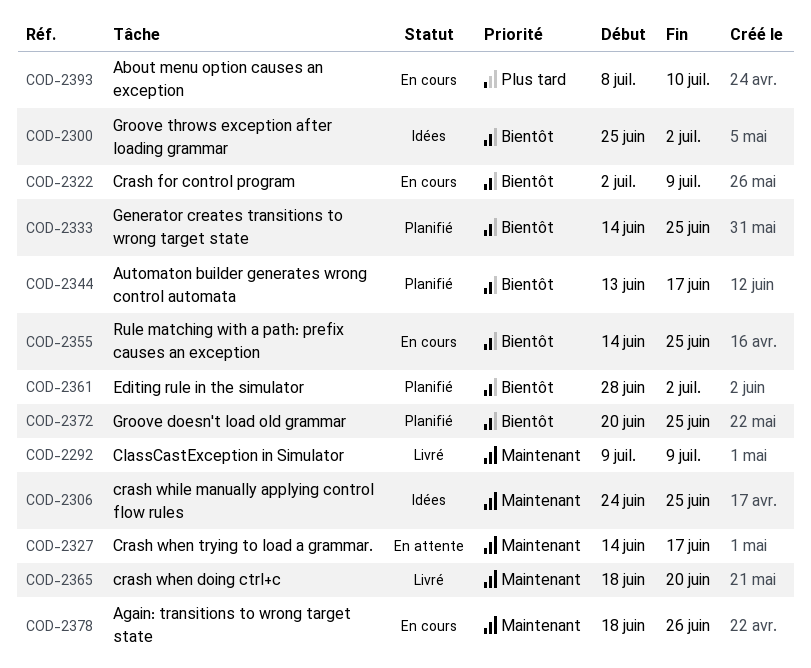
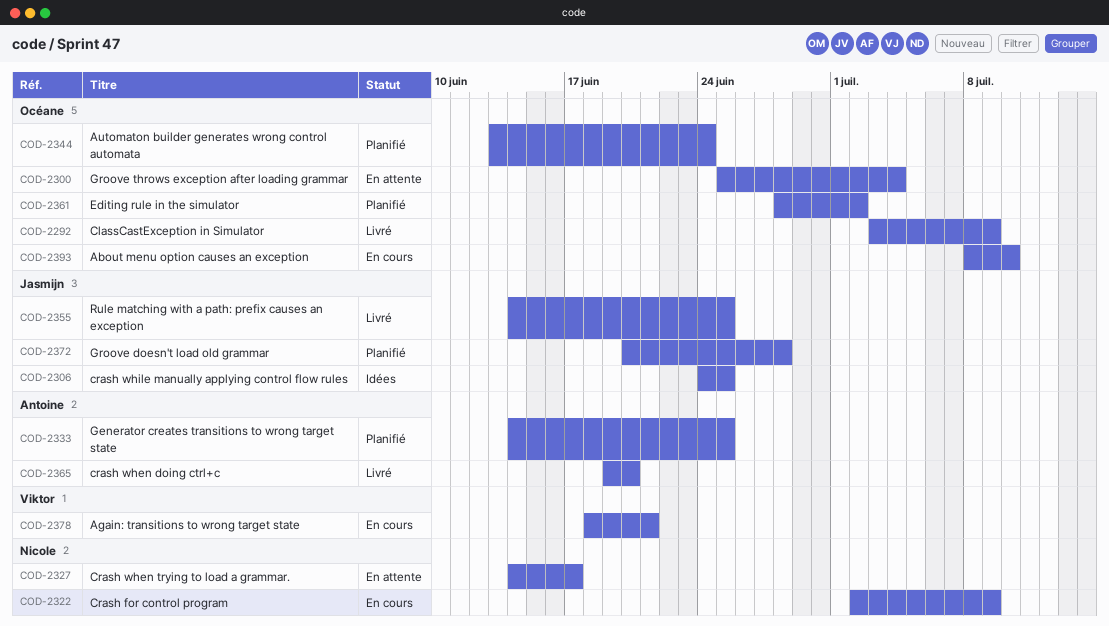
COD-2292, start: Jul 9 -> Jul 3
COD-2300, status: Idées -> En attente
COD-2300, due: Jul 2 -> Jul 4
COD-2344, due: Jun 17 -> Jun 24
COD-2355, status: En cours -> Livré
COD-2365, start: Jun 18 -> Jun 19
COD-2372, due: Jun 25 -> Jun 28
COD-2378, due: Jun 26 -> Jun 21

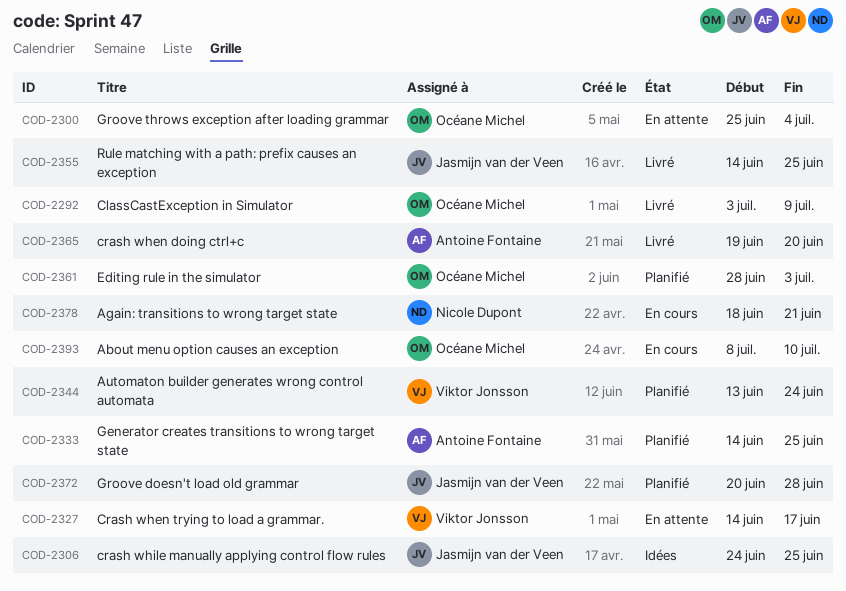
COD-2322: present -> none
COD-2327, owner: Nicole Dupont -> Viktor Jonsson
COD-2344, owner: Océane Michel -> Viktor Jonsson
COD-2361, due: Jul 2 -> Jul 3
COD-2378, owner: Viktor Jonsson -> Nicole Dupont

